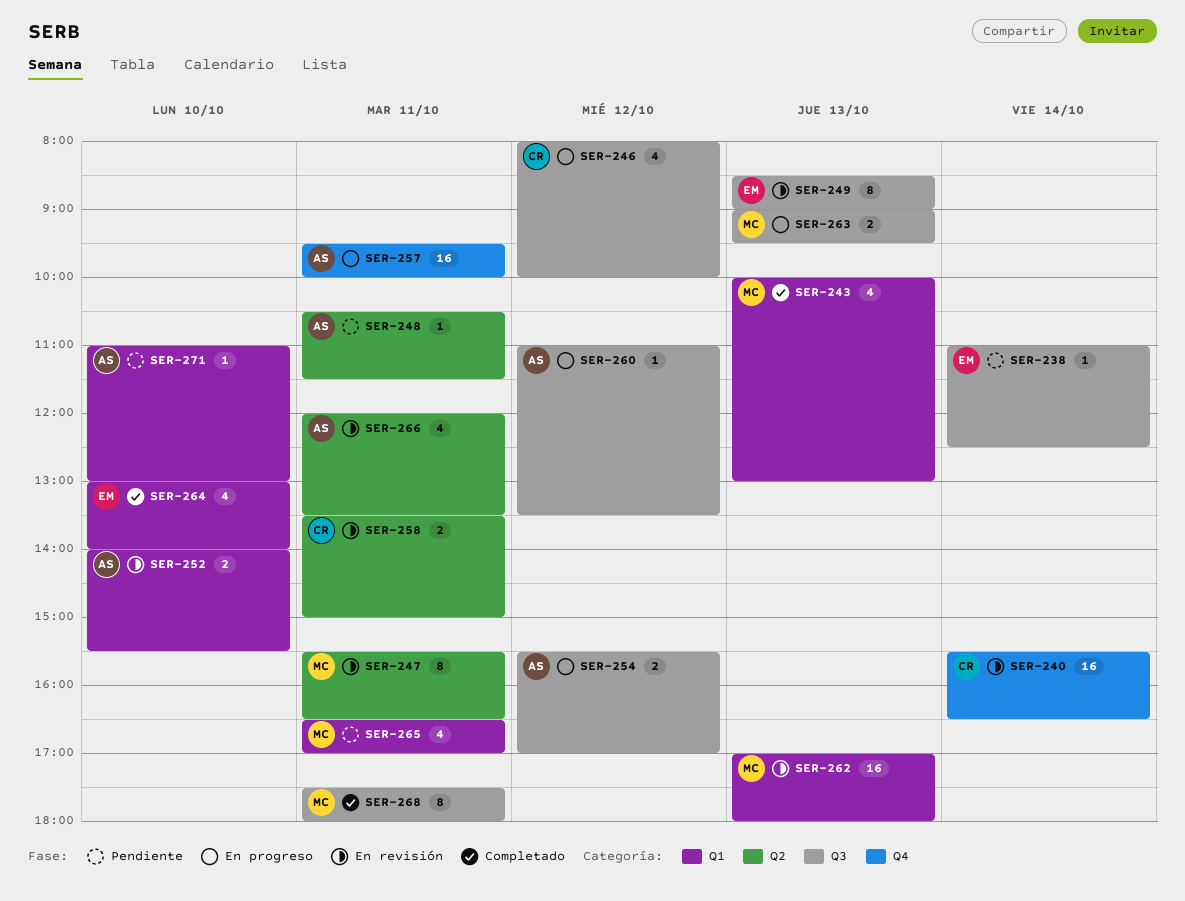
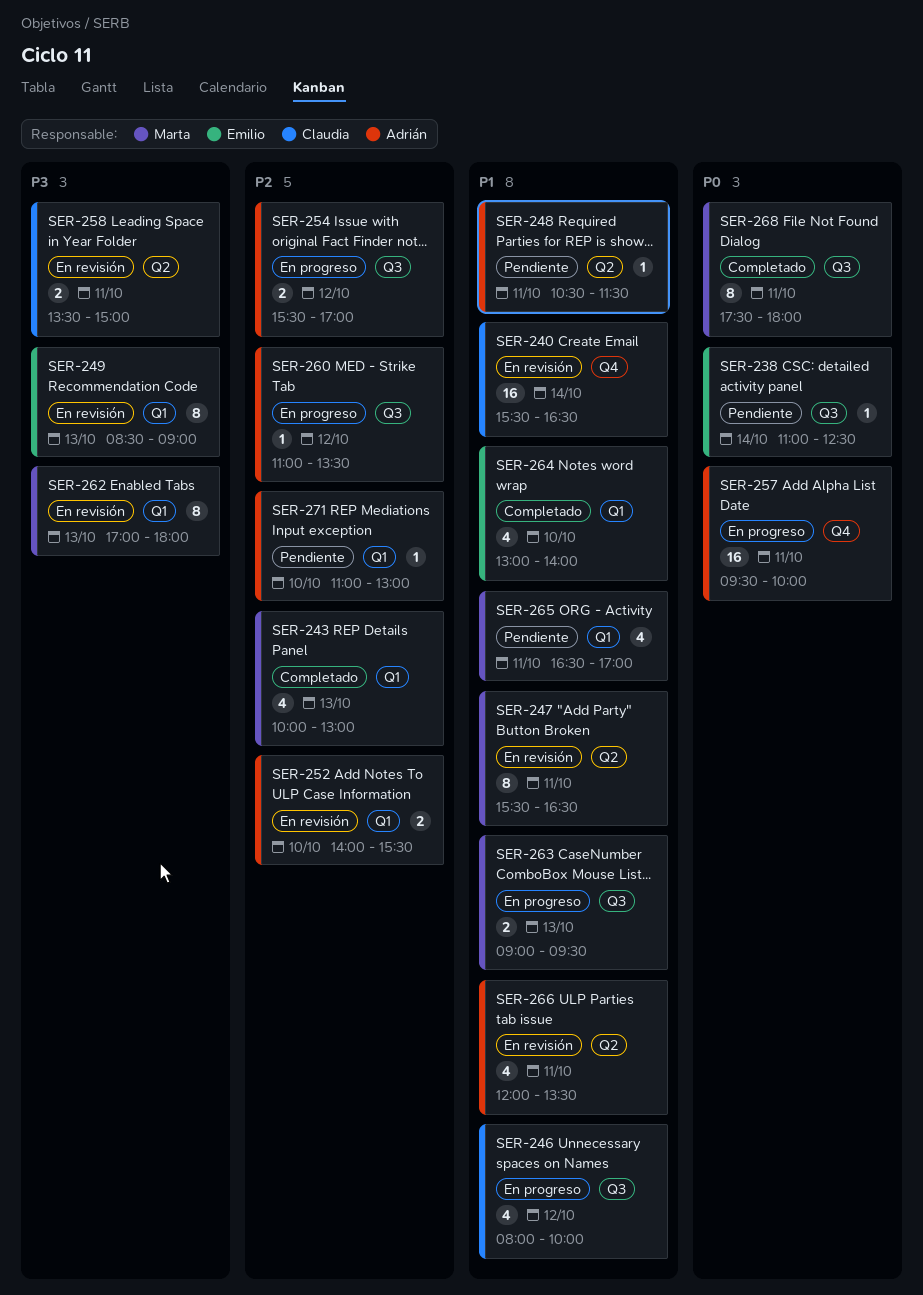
SER-249, label: Q3 -> Q1
SER-262, estimate: 16 -> 8

